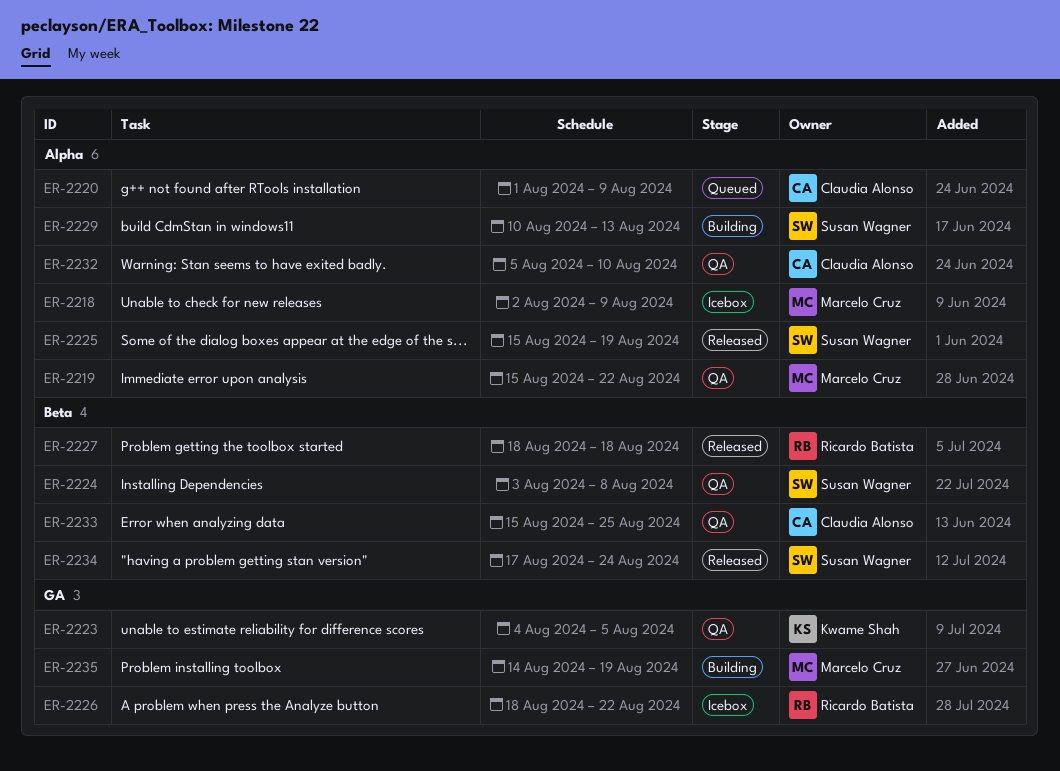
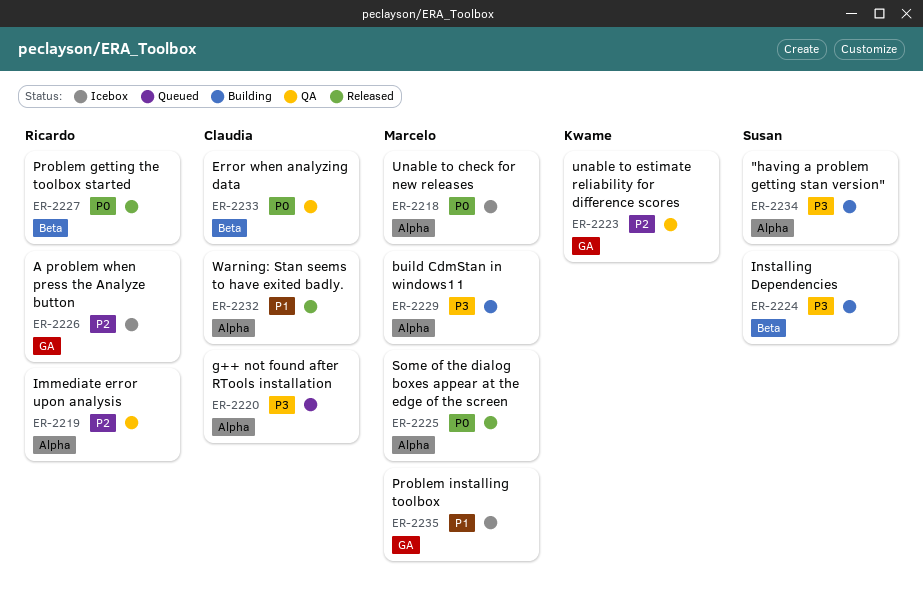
ER-2219, owner: Marcelo Cruz -> Ricardo Batista
ER-2224, status: QA -> Building
ER-2225, owner: Susan Wagner -> Marcelo Cruz
ER-2229, owner: Susan Wagner -> Marcelo Cruz
ER-2232, status: QA -> Released
ER-2234, status: Released -> Building
ER-2234, label: Beta -> Alpha
ER-2235, status: Building -> Icebox

